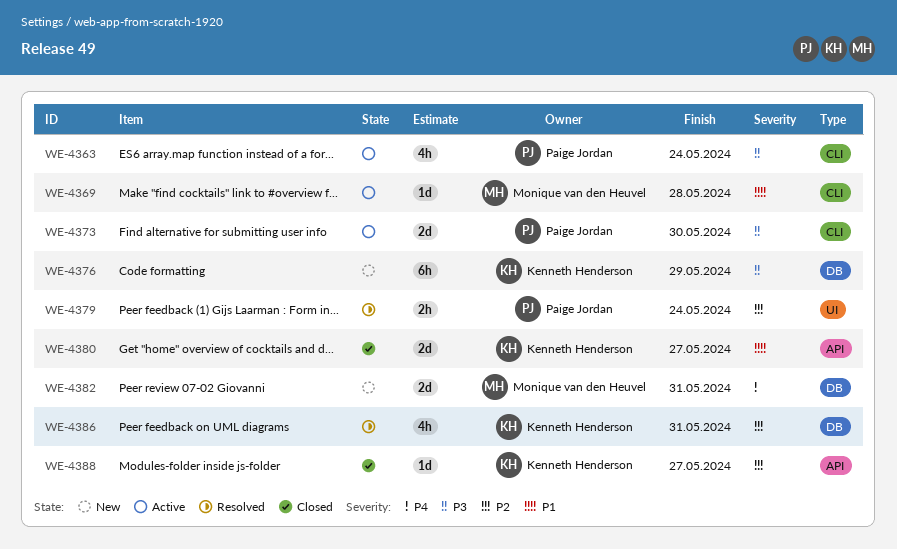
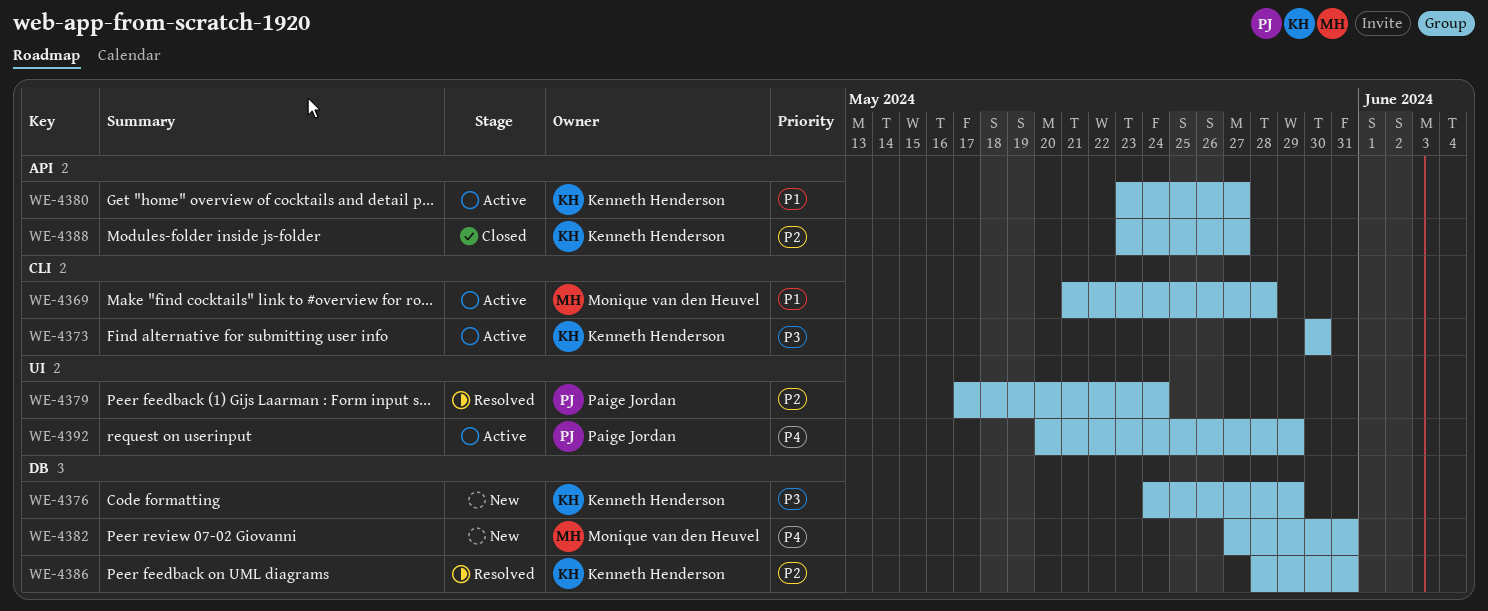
WE-4363: present -> none
WE-4373, owner: Paige Jordan -> Kenneth Henderson
WE-4380, status: Closed -> Active
WE-4392: none -> present

